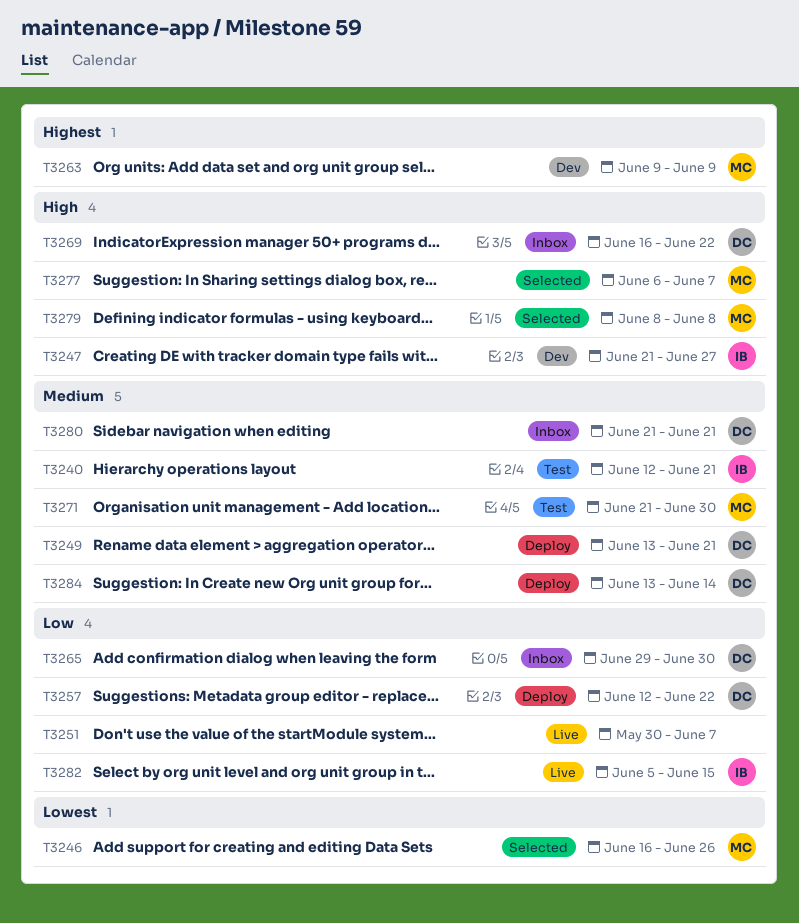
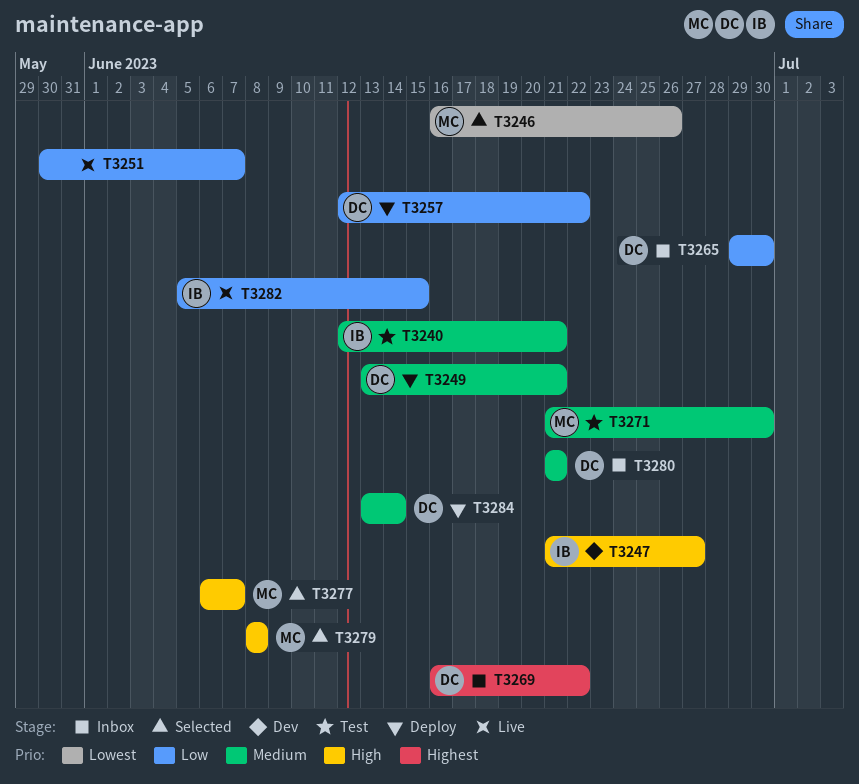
T3263: present -> none
T3269, priority: High -> Highest

